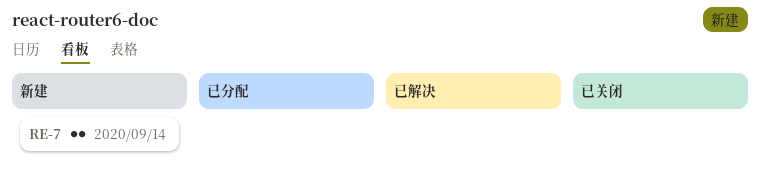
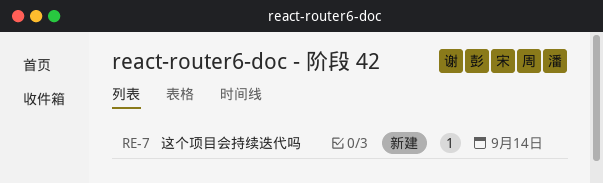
RE-7, estimate: 2 -> 1

